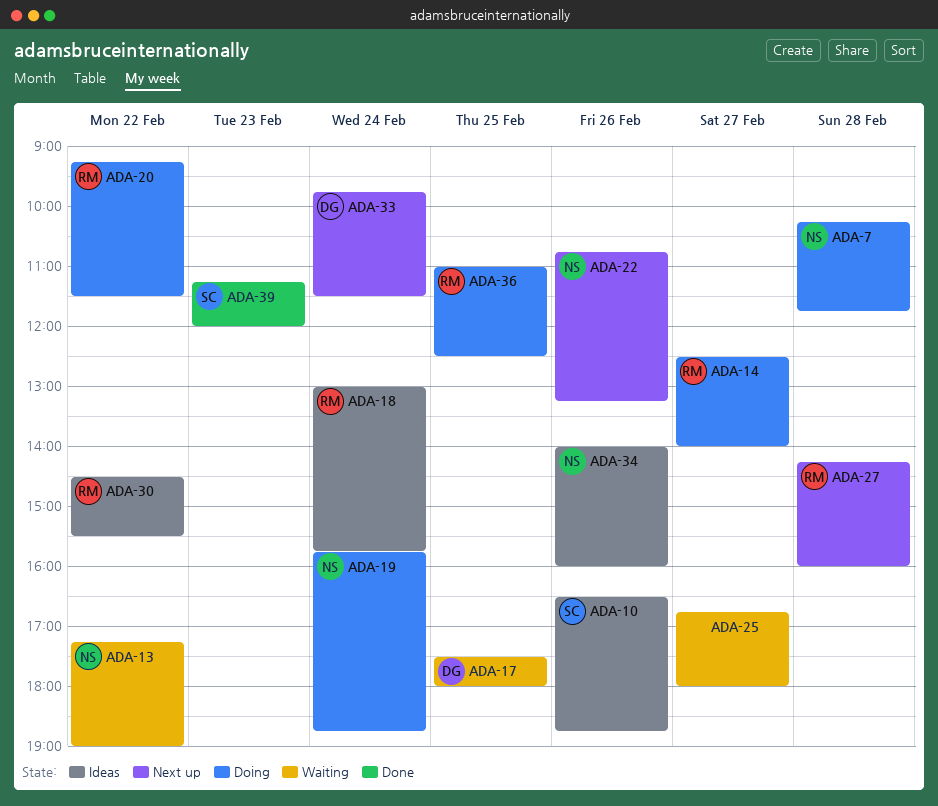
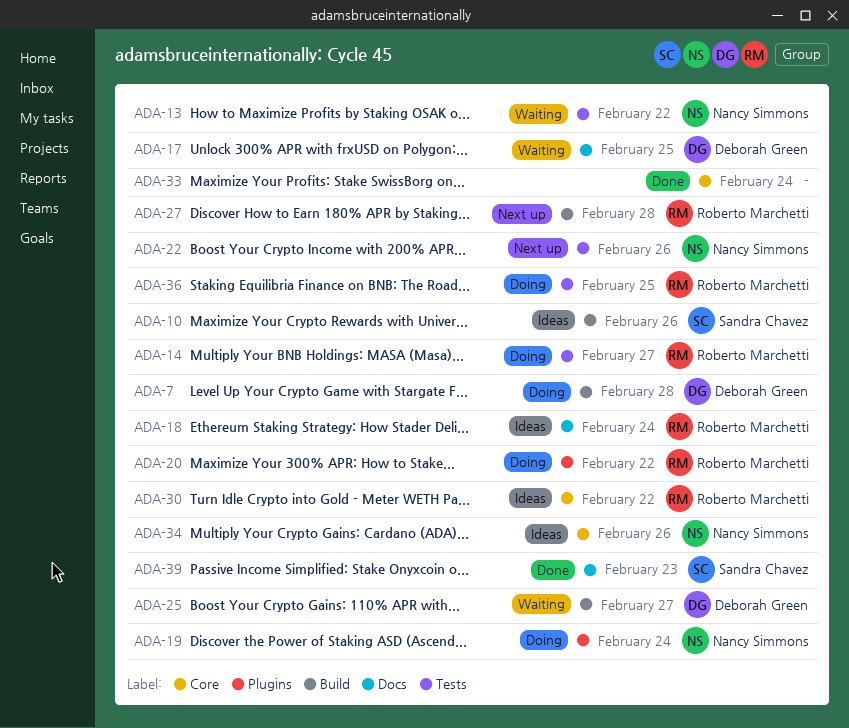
ADA-7, owner: Nancy Simmons -> Deborah Green
ADA-25, owner: none -> Deborah Green
ADA-33, status: Next up -> Done
ADA-33, owner: Deborah Green -> none

